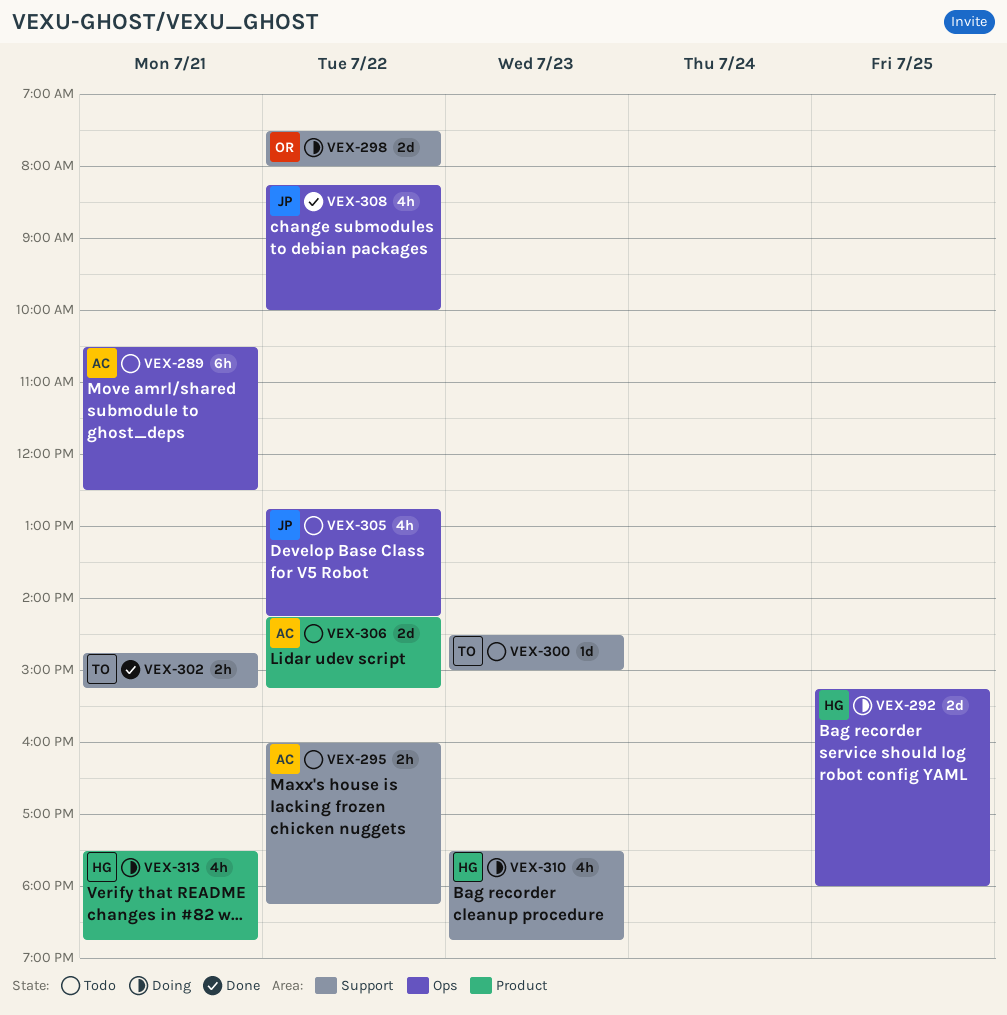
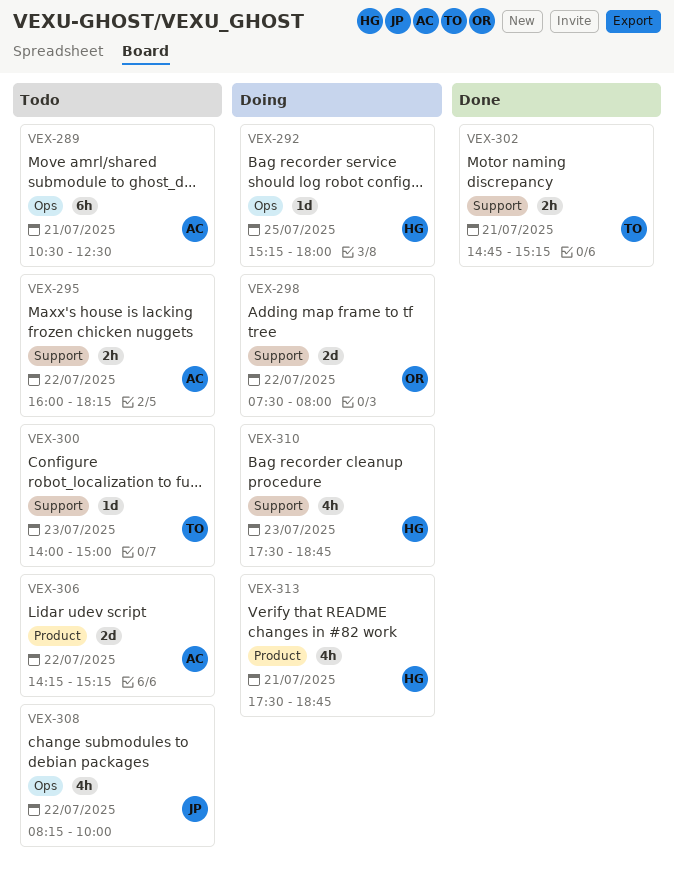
VEX-292, estimate: 2d -> 1d
VEX-300, begins: 14:30 -> 14:00
VEX-305: present -> none
VEX-308, status: Done -> Todo

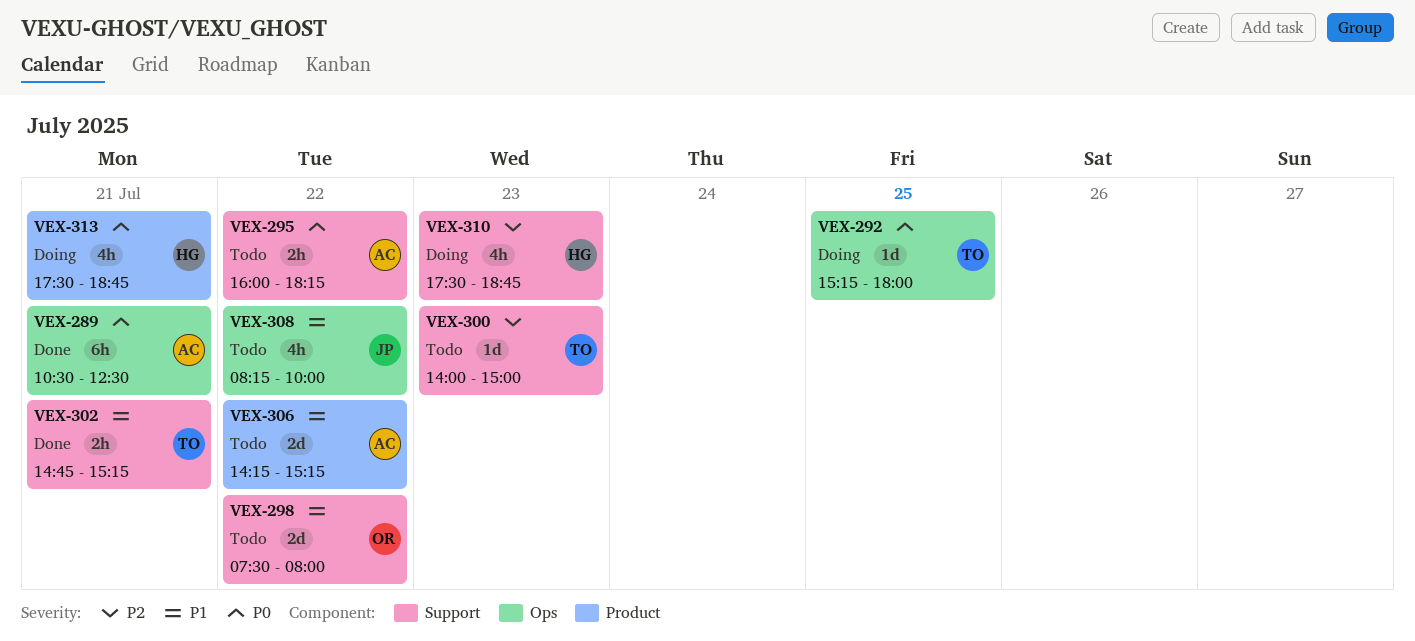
VEX-289, status: Todo -> Done
VEX-292, owner: HG -> TO
VEX-298, status: Doing -> Todo

